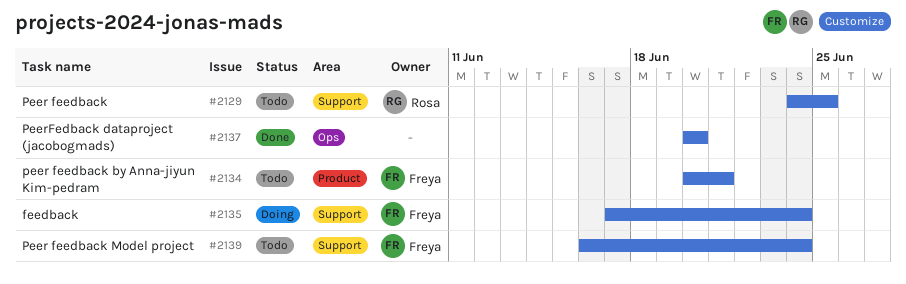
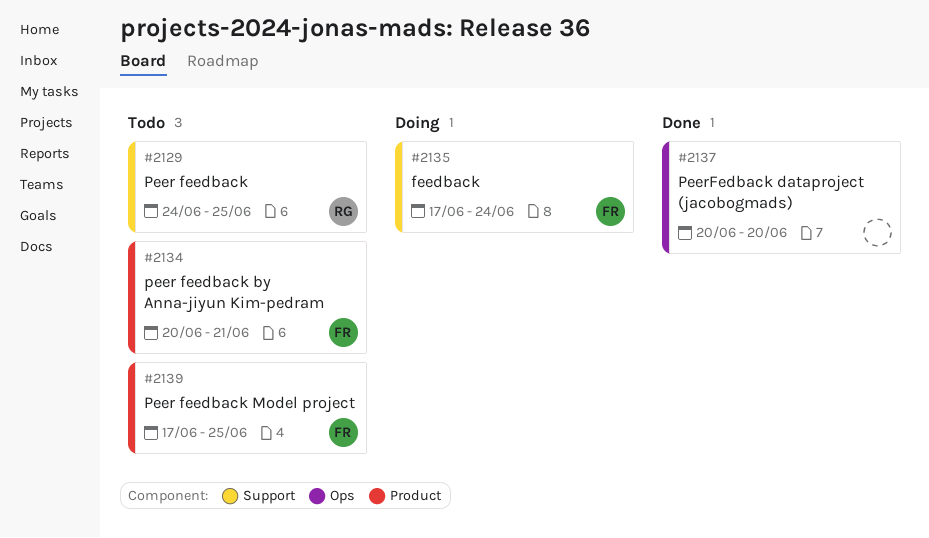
#2139, label: Support -> Product
#2139, start: Jun 16 -> Jun 17
#2139, due: Jun 24 -> Jun 25

